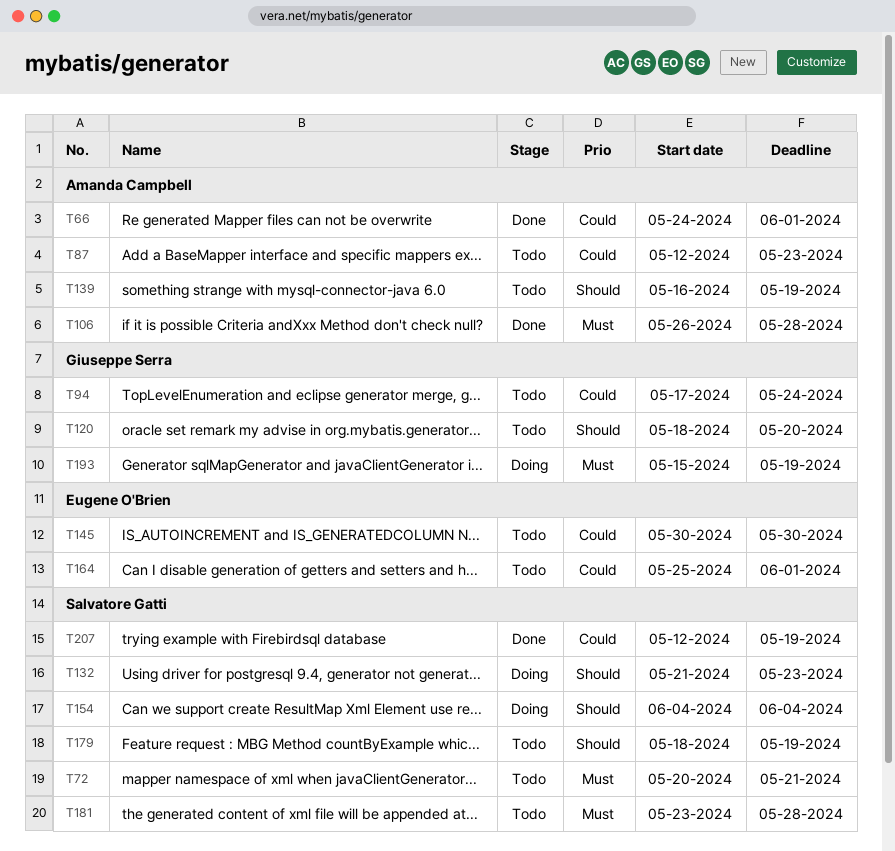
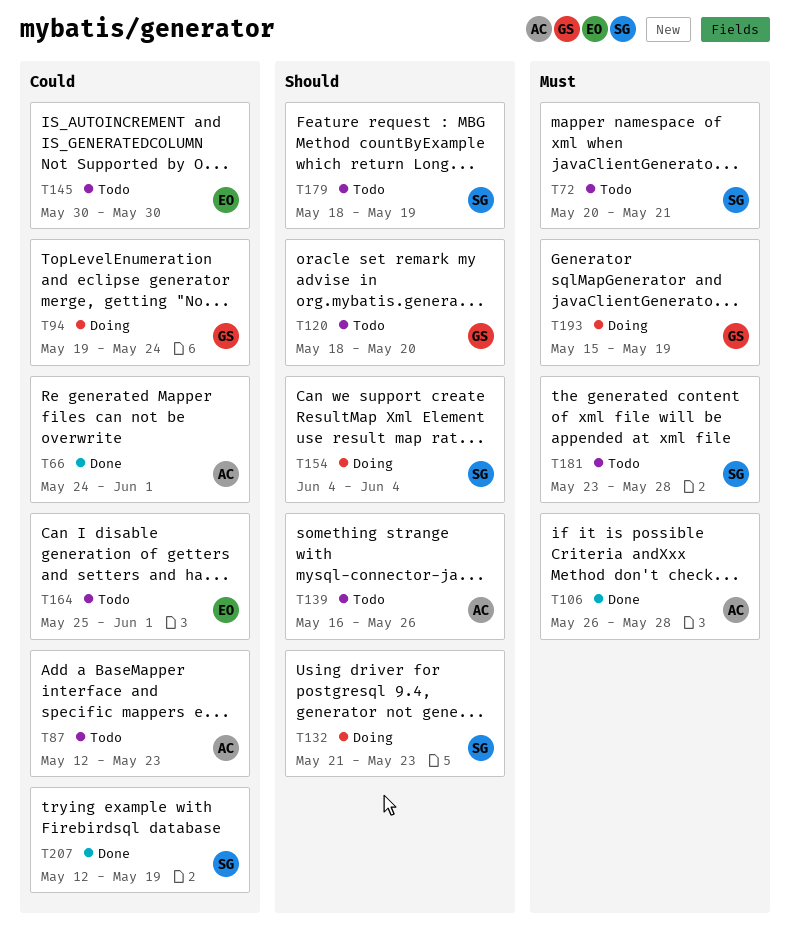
T94, status: Todo -> Doing
T94, start: May 17 -> May 19
T139, due: May 19 -> May 26

